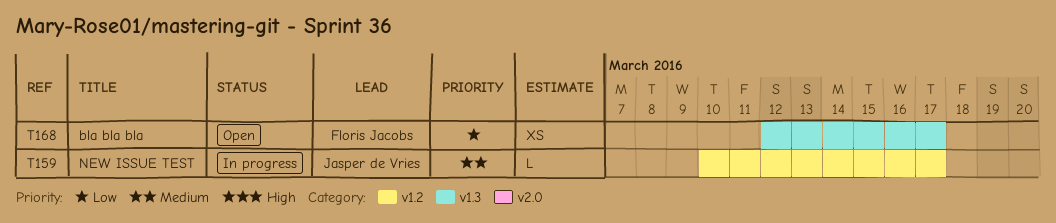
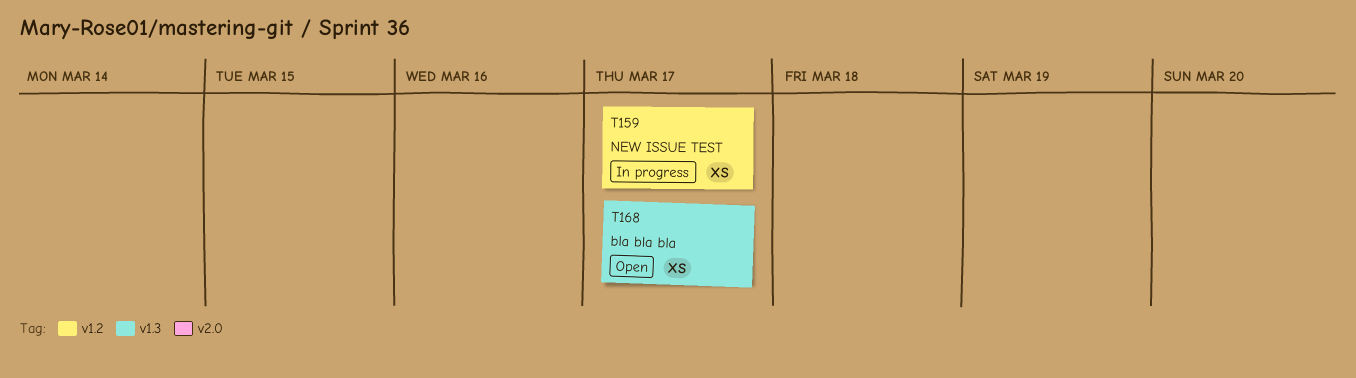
T159, estimate: L -> XS

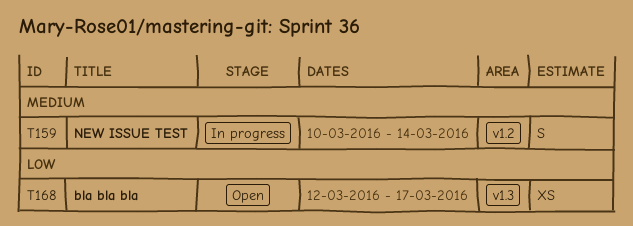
T159, estimate: XS -> S
T159, due: Mar 17 -> Mar 14

